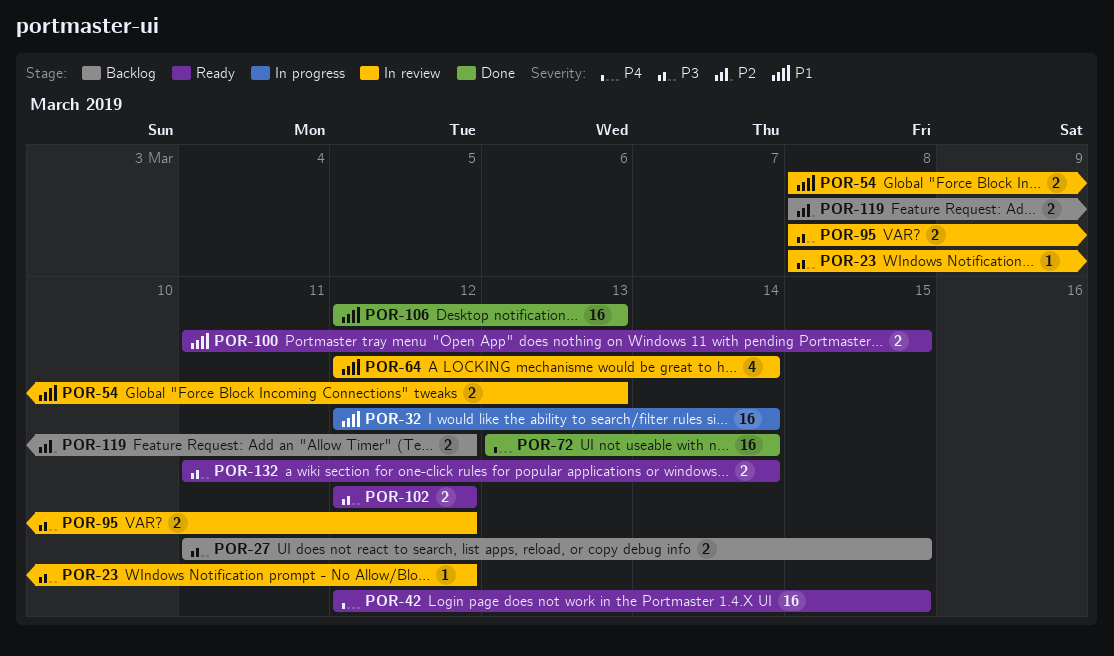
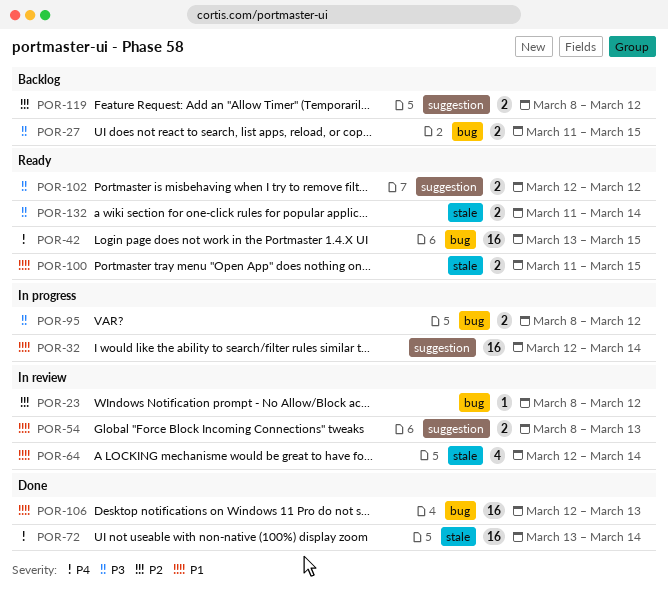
POR-23, priority: P3 -> P2
POR-42, start: Mar 12 -> Mar 13
POR-95, status: In review -> In progress

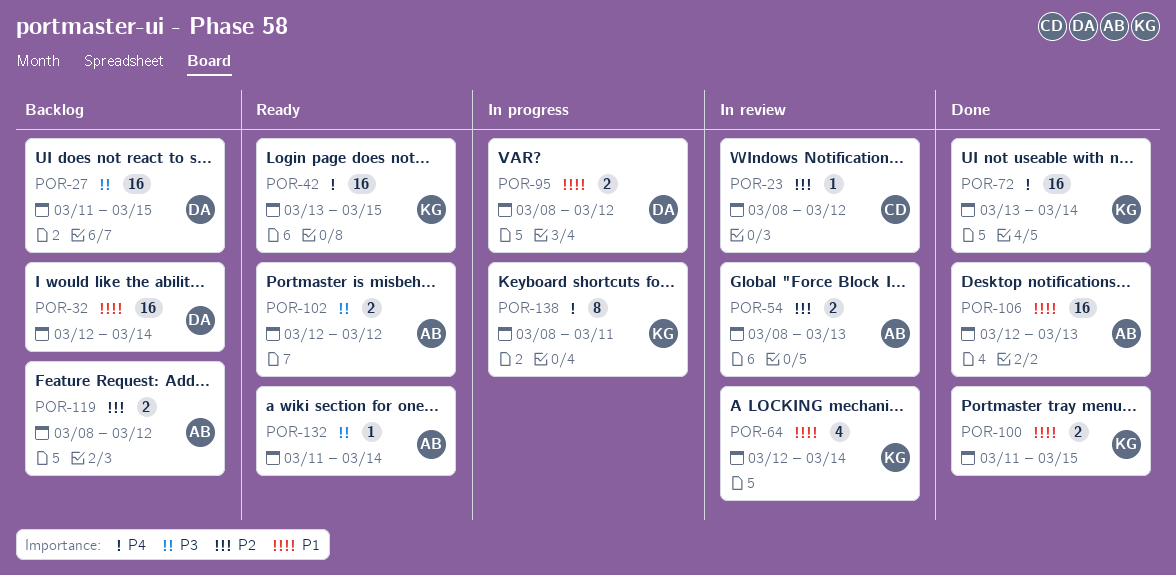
POR-27, estimate: 2 -> 16
POR-32, status: In progress -> Backlog
POR-54, priority: P1 -> P2
POR-95, priority: P3 -> P1
POR-100, status: Ready -> Done
POR-132, estimate: 2 -> 1
POR-138: none -> present

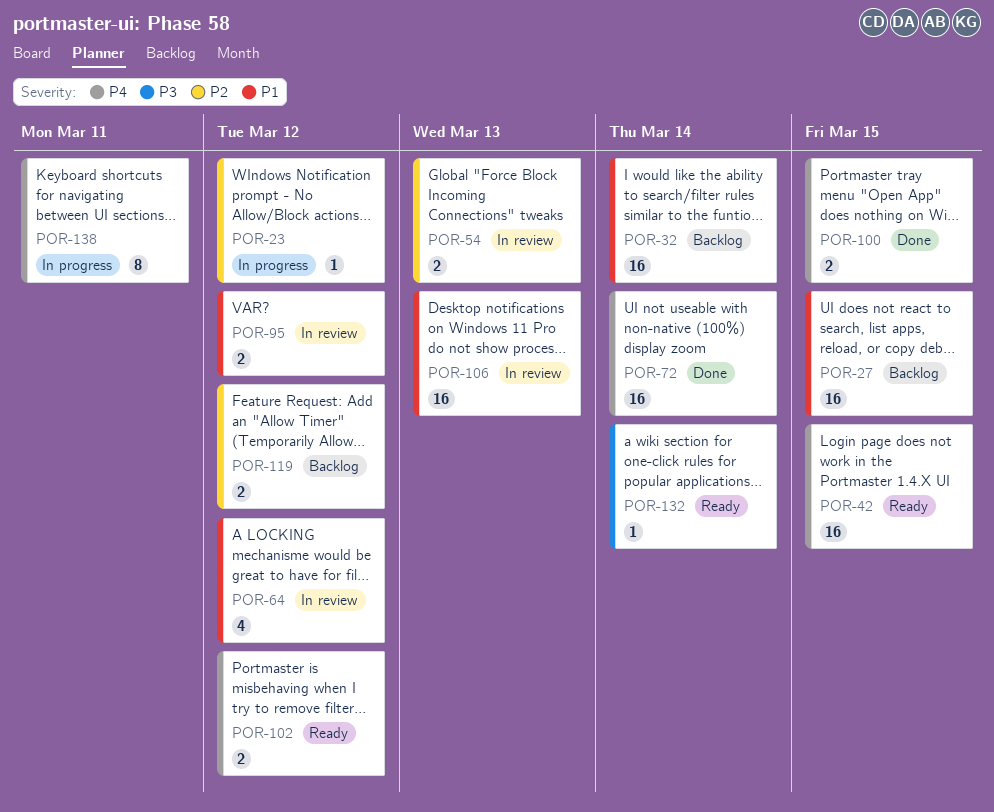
POR-23, status: In review -> In progress
POR-27, priority: P3 -> P1
POR-64, due: Mar 14 -> Mar 12
POR-95, status: In progress -> In review
POR-100, priority: P1 -> P4
POR-102, priority: P3 -> P4
POR-106, status: Done -> In review

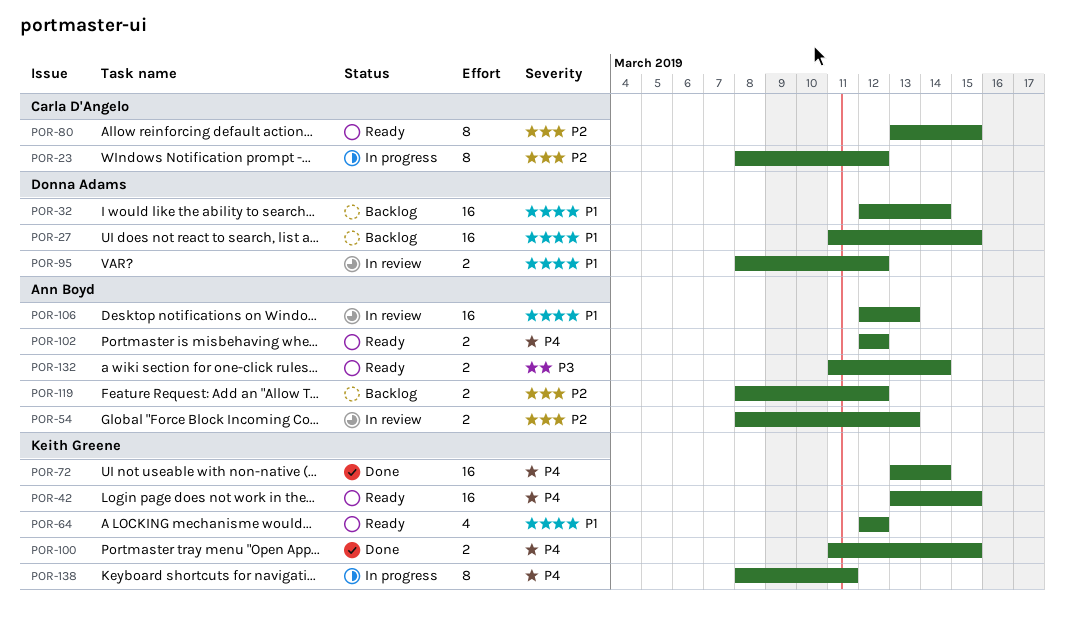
POR-23, estimate: 1 -> 8
POR-64, status: In review -> Ready
POR-80: none -> present
POR-132, estimate: 1 -> 2

